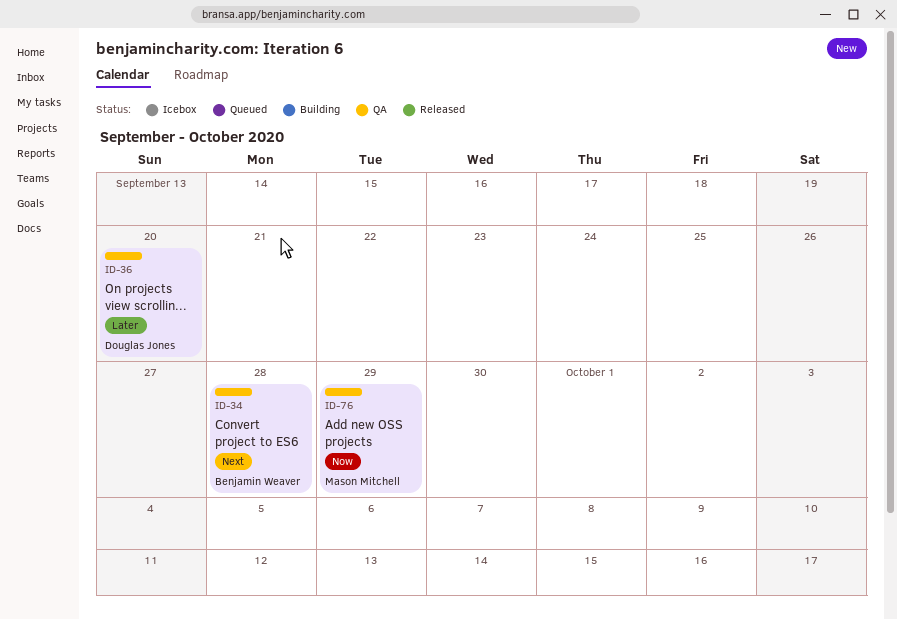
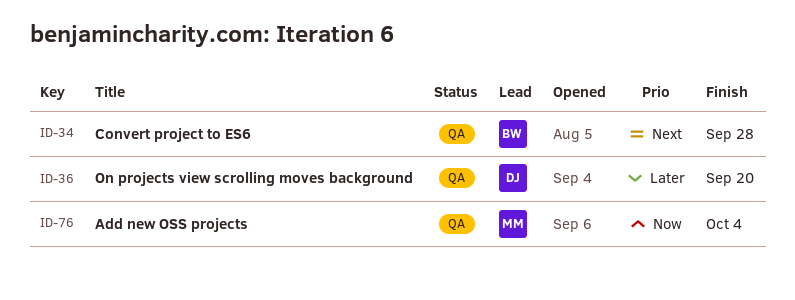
ID-76, due: Sep 29 -> Oct 4

